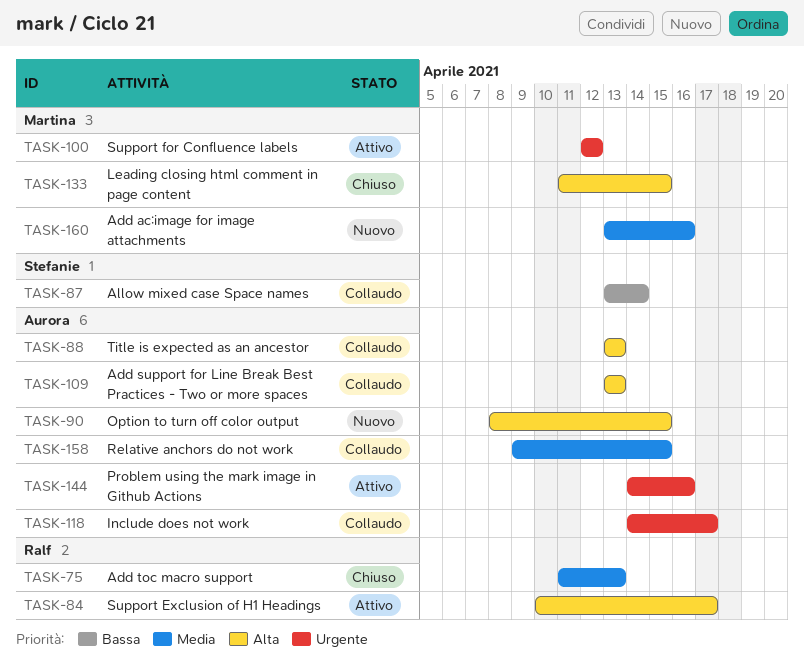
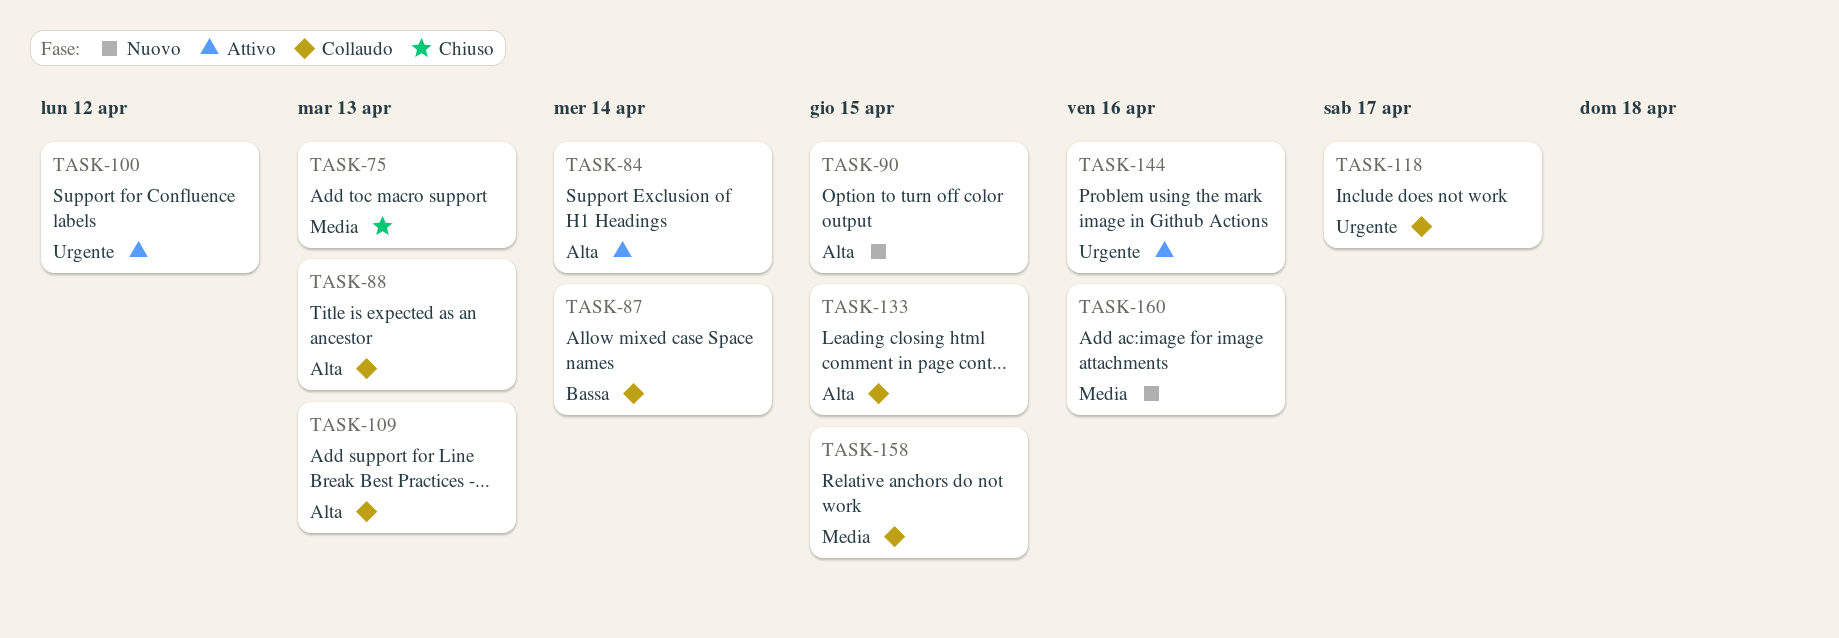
TASK-84, due: Apr 17 -> Apr 14
TASK-133, status: Chiuso -> Collaudo

